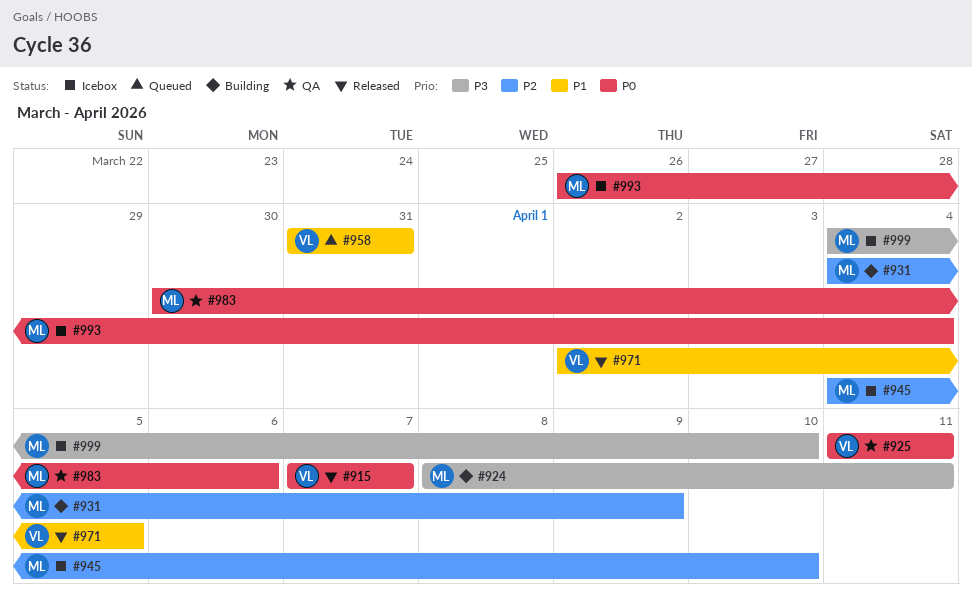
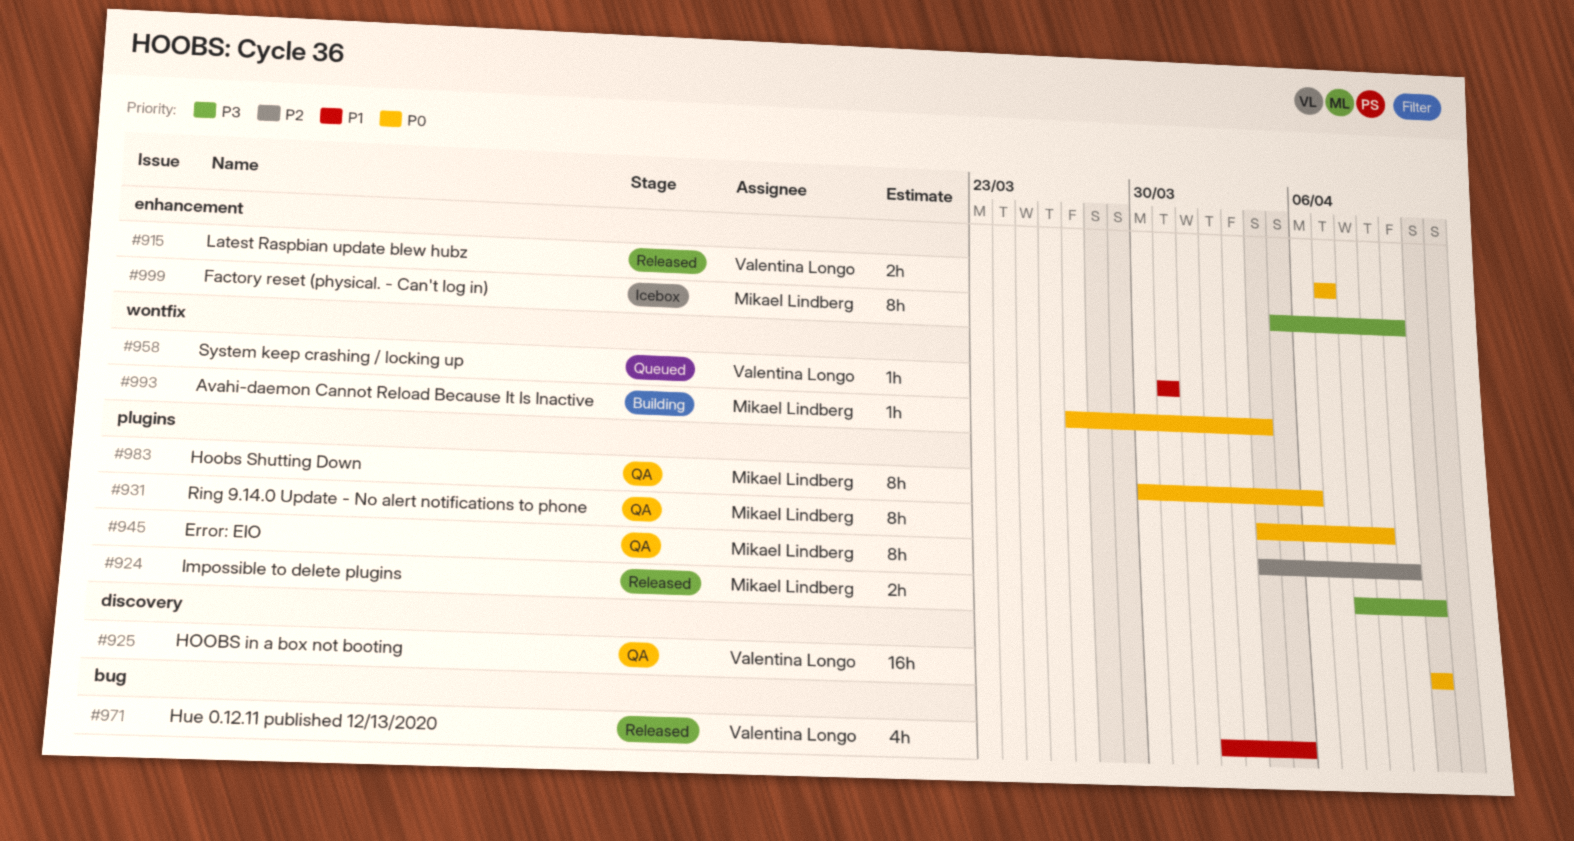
#924, status: Building -> Released
#931, status: Building -> QA
#931, priority: P2 -> P0
#945, status: Icebox -> QA
#993, status: Icebox -> Building
#993, start: Mar 26 -> Mar 27
#999, start: Apr 4 -> Apr 5

